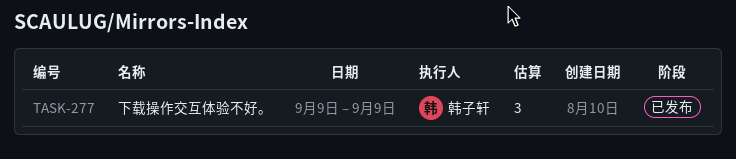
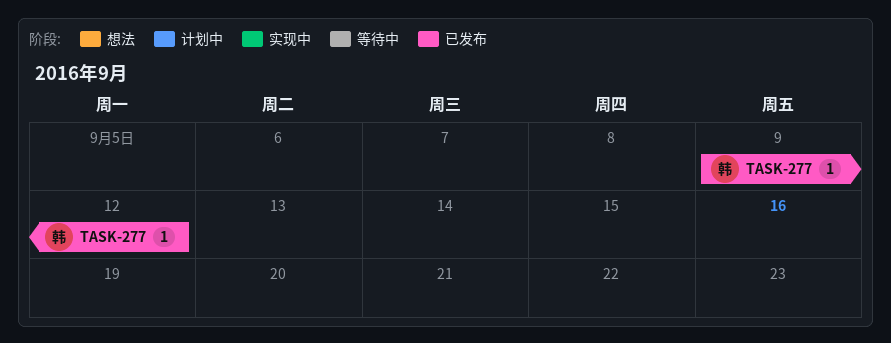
TASK-277, estimate: 3 -> 1
TASK-277, due: Sep 9 -> Sep 12

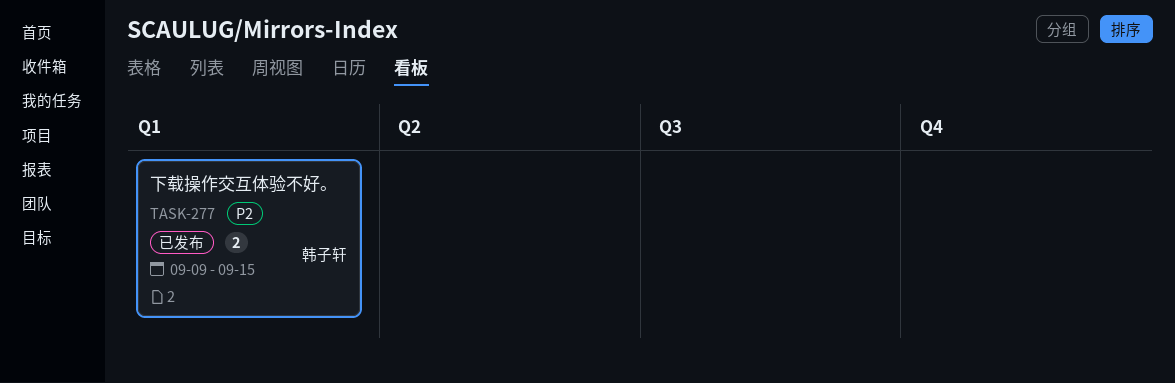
TASK-277, estimate: 1 -> 2
TASK-277, due: Sep 12 -> Sep 15

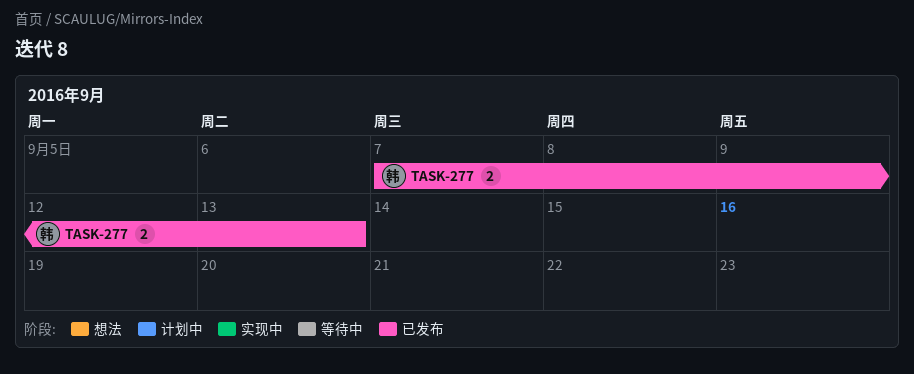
TASK-277, start: Sep 9 -> Sep 7
TASK-277, due: Sep 15 -> Sep 13

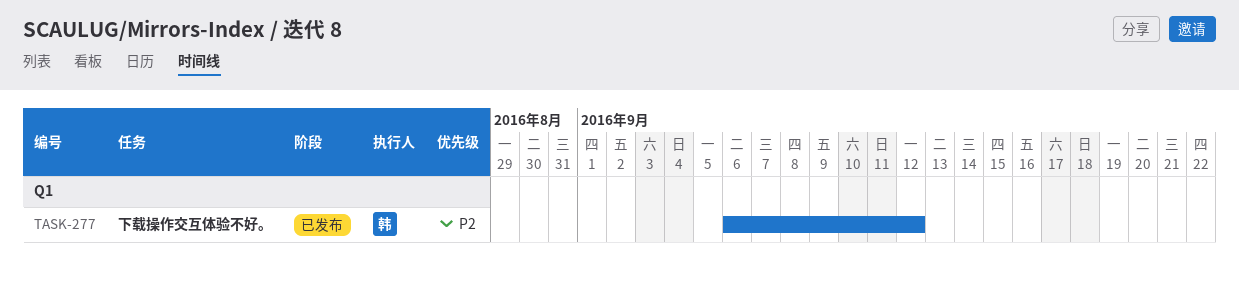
TASK-277, start: Sep 7 -> Sep 6
TASK-277, due: Sep 13 -> Sep 12

